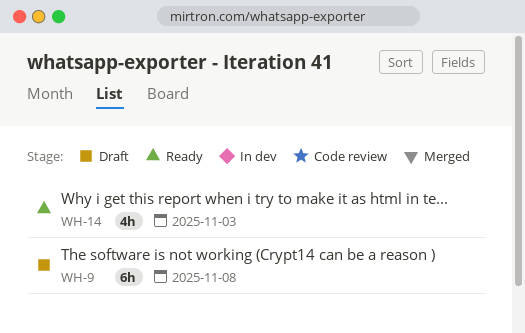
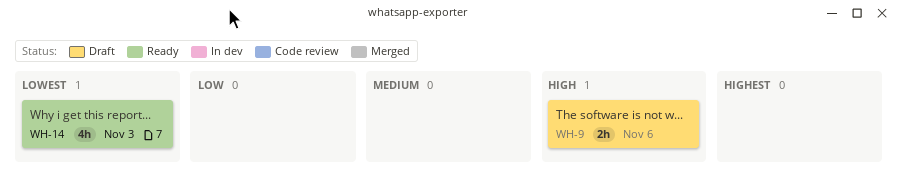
WH-9, estimate: 6h -> 2h
WH-9, due: Nov 8 -> Nov 6

